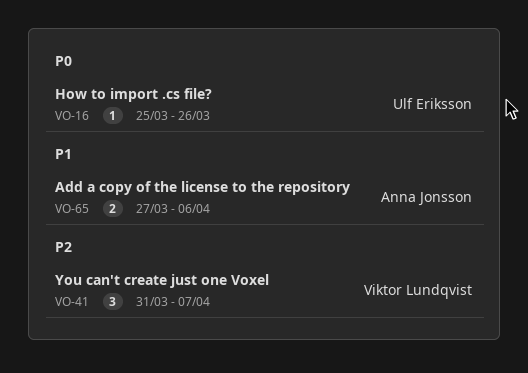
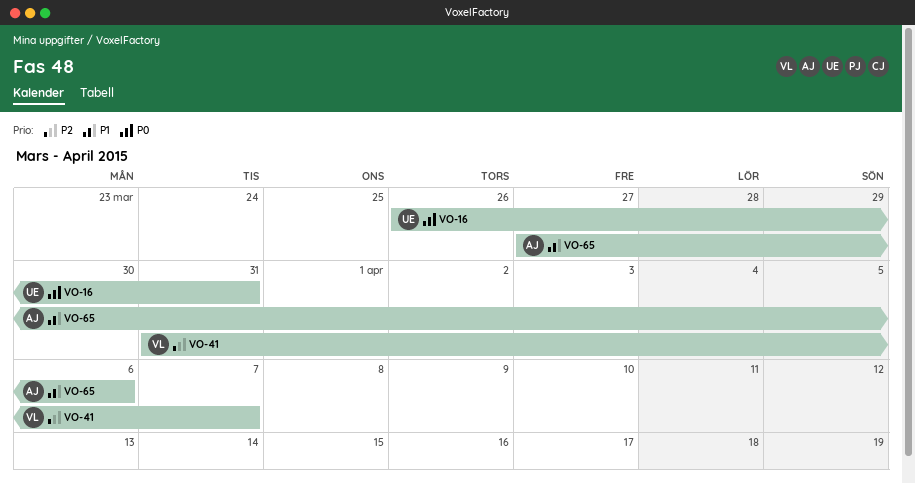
VO-16, start: Mar 25 -> Mar 26
VO-16, due: Mar 26 -> Mar 31

